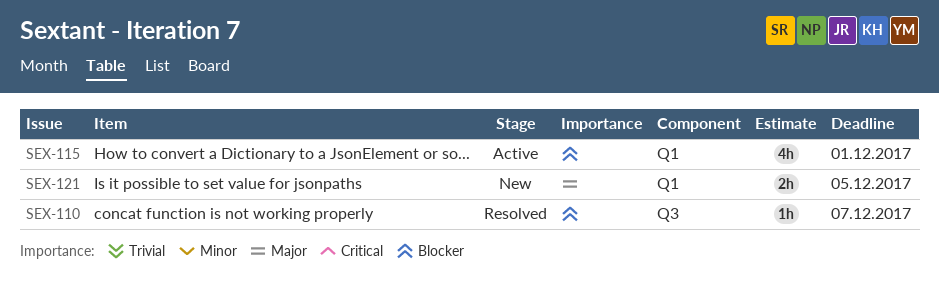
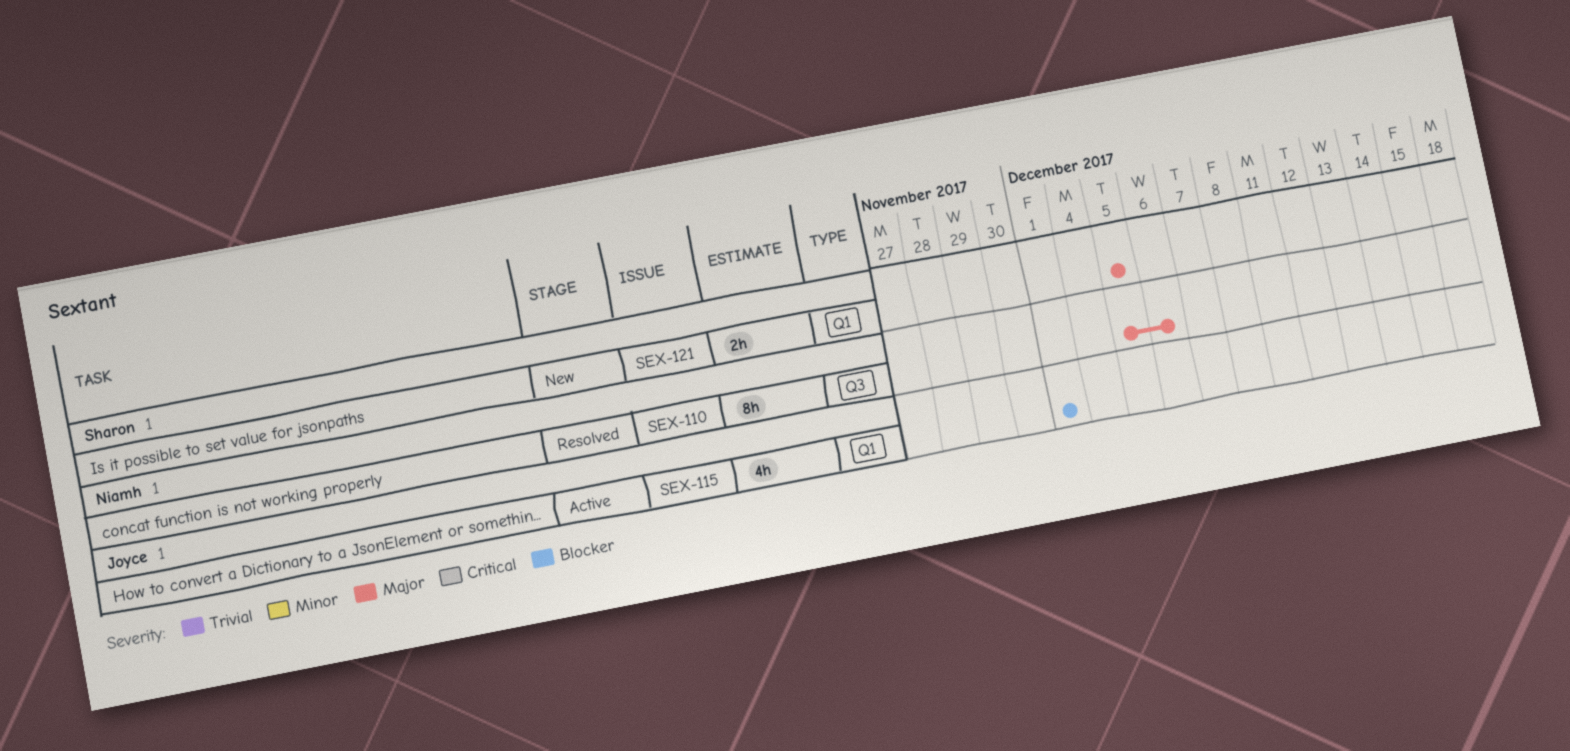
SEX-110, priority: Blocker -> Major
SEX-110, estimate: 1h -> 8h
SEX-110, due: Dec 7 -> Dec 6

